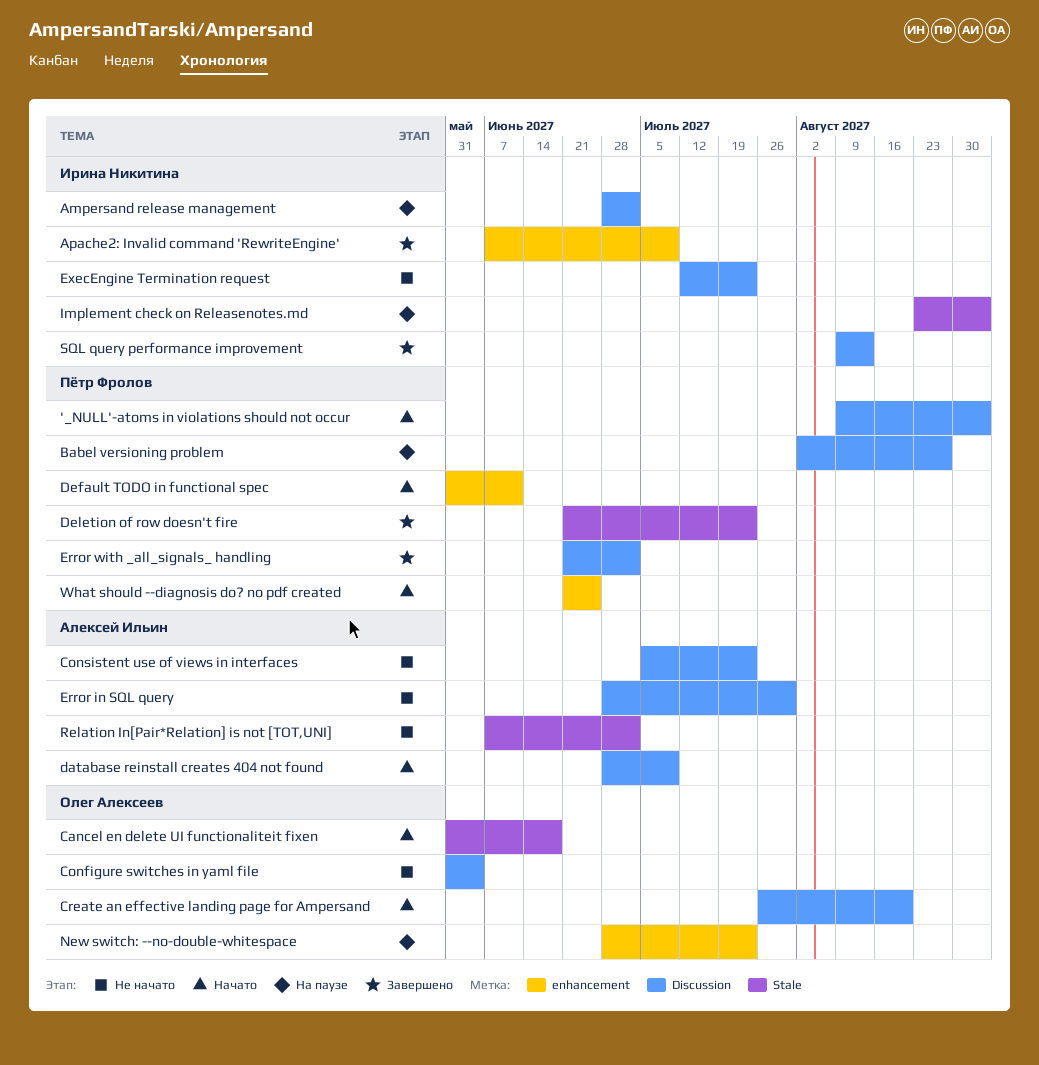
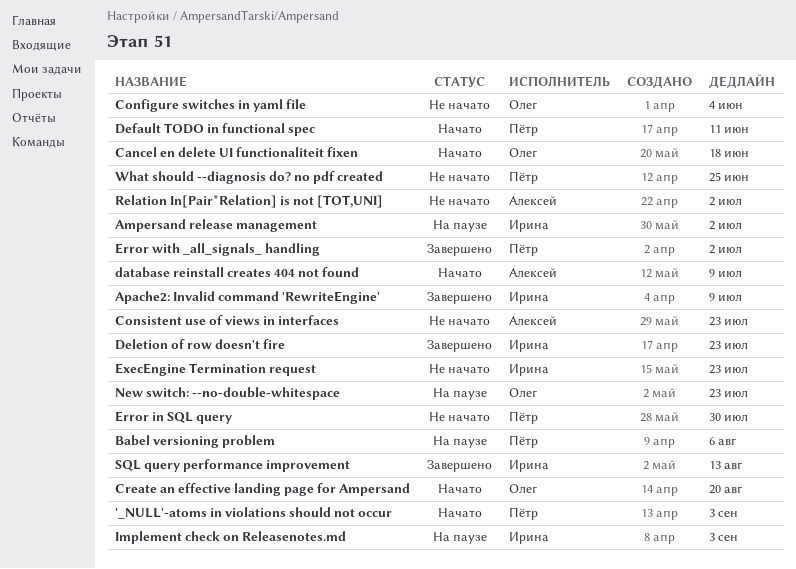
Babel versioning problem, due: Aug 27 -> Aug 6
Deletion of row doesn't fire, owner: Пётр Фролов -> Ирина Никитина
Error in SQL query, owner: Алексей Ильин -> Пётр Фролов
What should --diagnosis do? no pdf created, status: Начато -> Не начато

